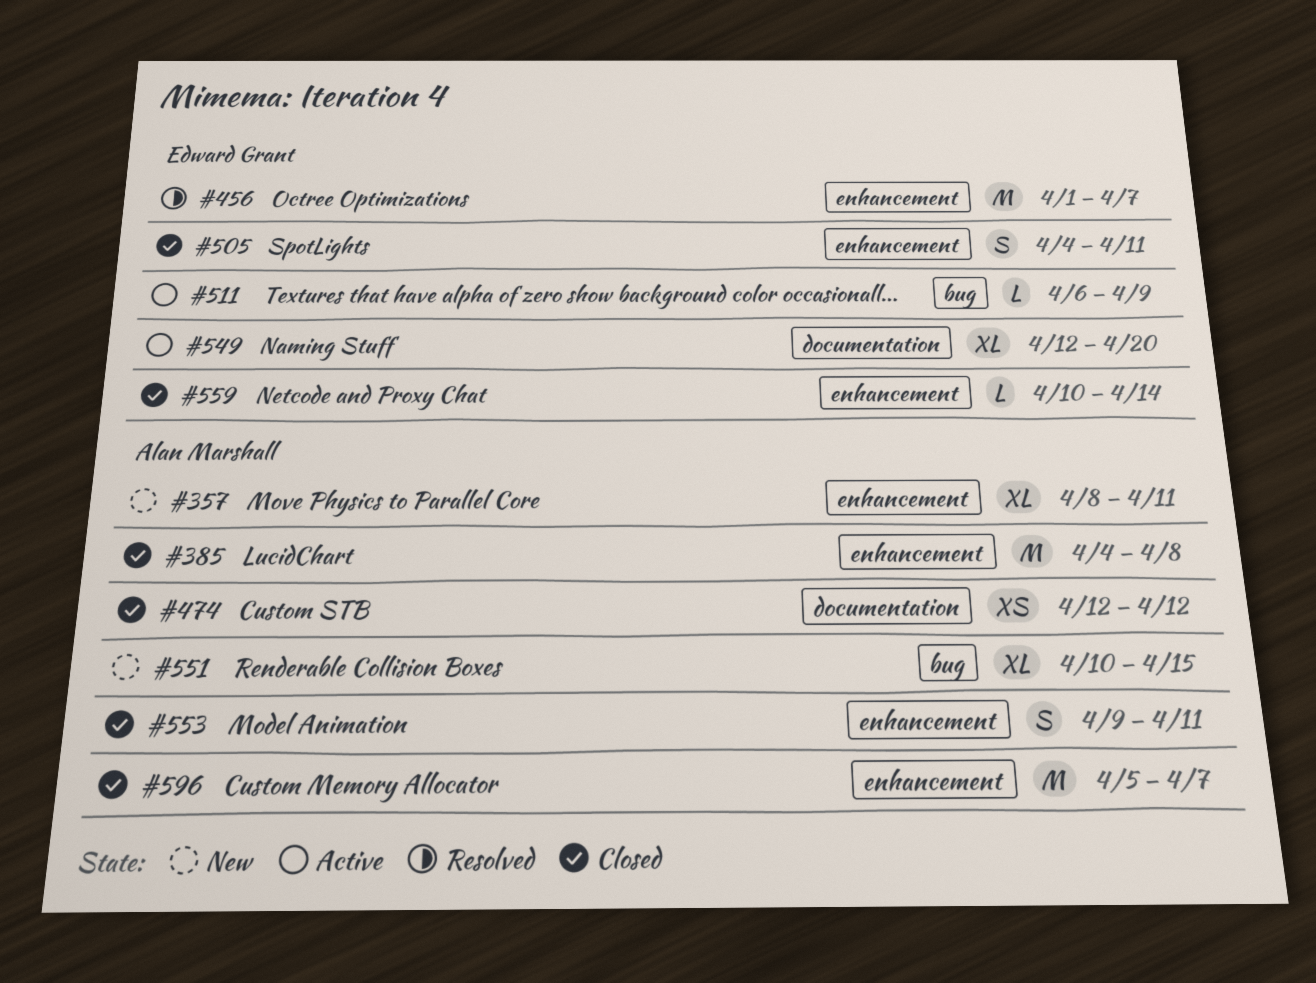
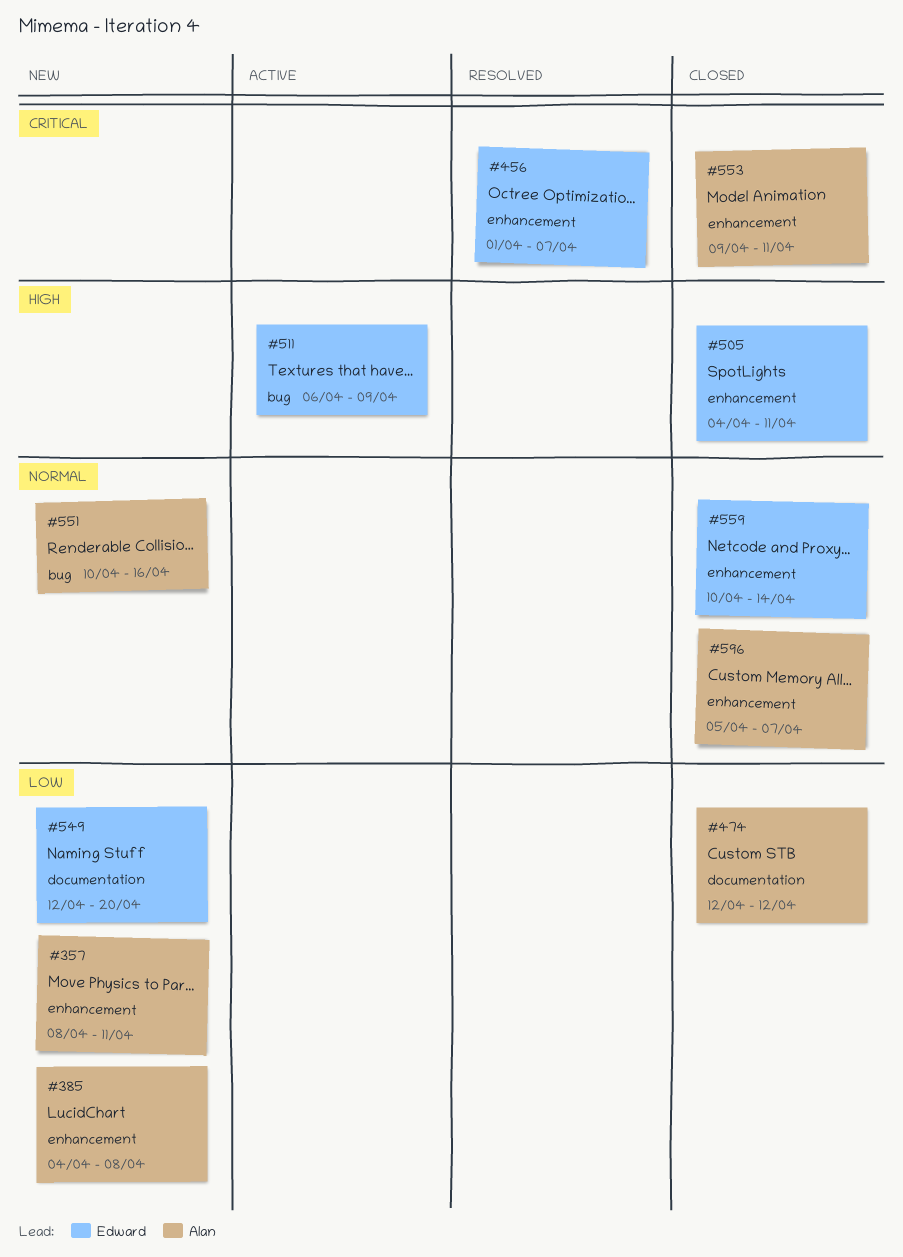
#385, status: Closed -> New
#549, status: Active -> New
#551, due: Apr 15 -> Apr 16

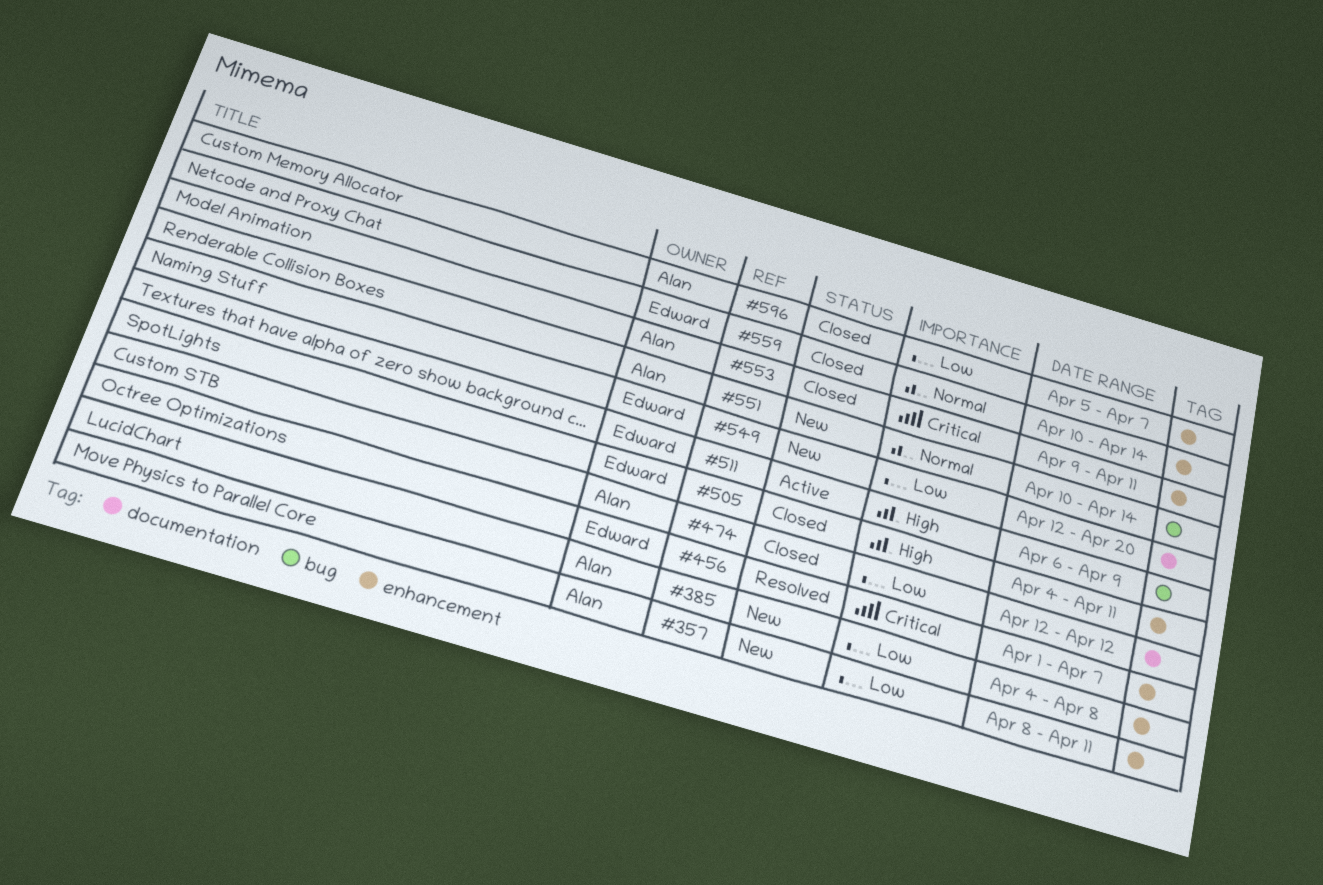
#551, due: Apr 16 -> Apr 14
#596, priority: Normal -> Low

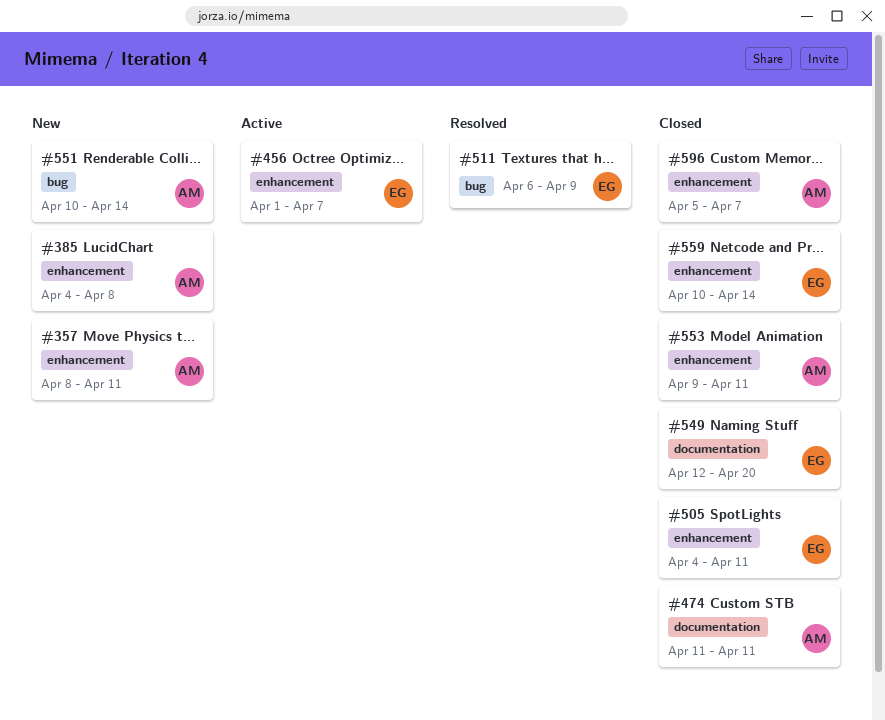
#456, status: Resolved -> Active
#474, start: Apr 12 -> Apr 11
#474, due: Apr 12 -> Apr 11
#511, status: Active -> Resolved
#549, status: New -> Closed

